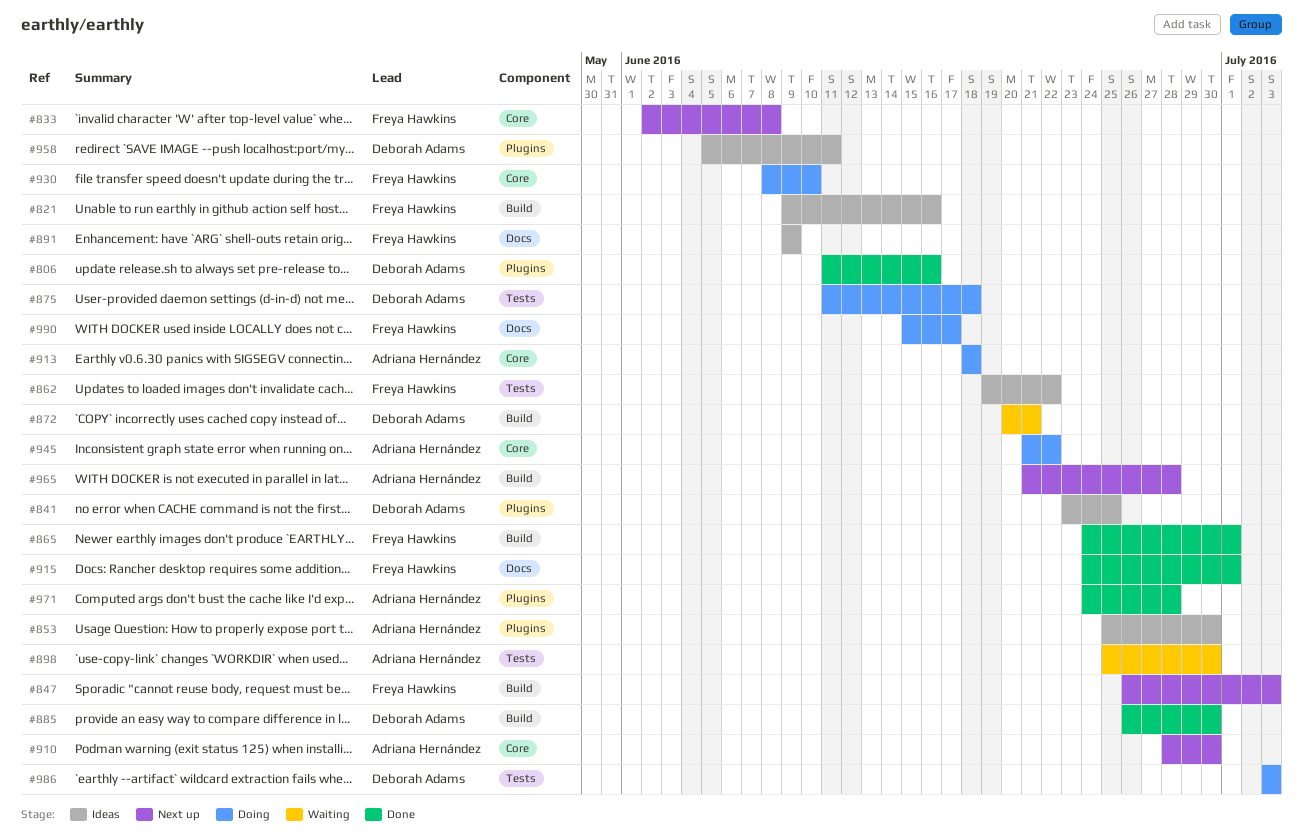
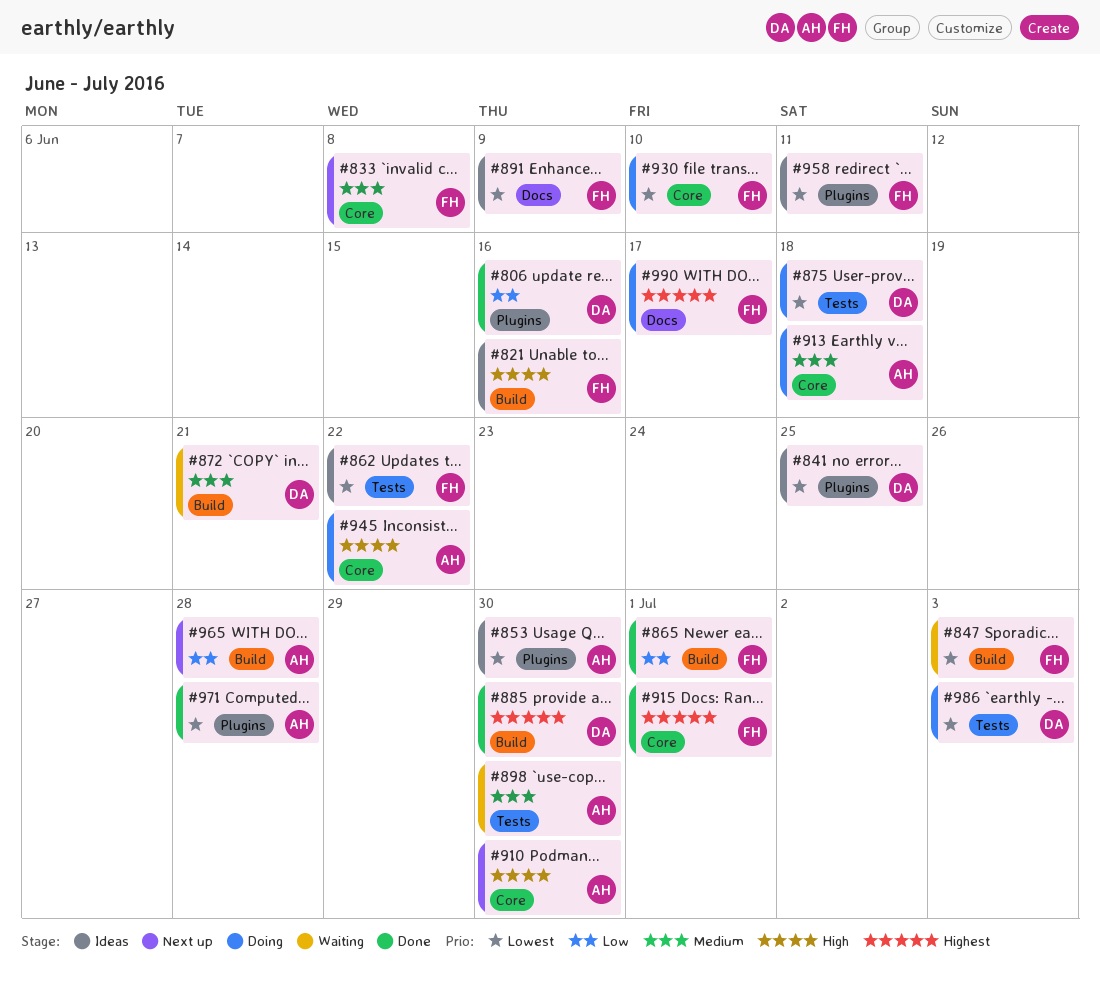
#847, status: Next up -> Waiting
#915, label: Docs -> Core
#958, owner: Deborah Adams -> Freya Hawkins

